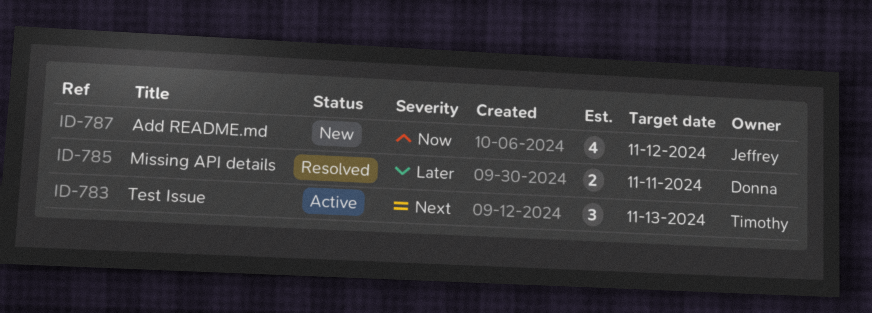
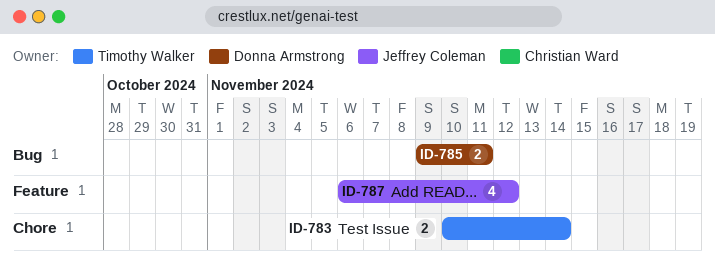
ID-783, estimate: 3 -> 2
ID-783, due: Nov 13 -> Nov 14

